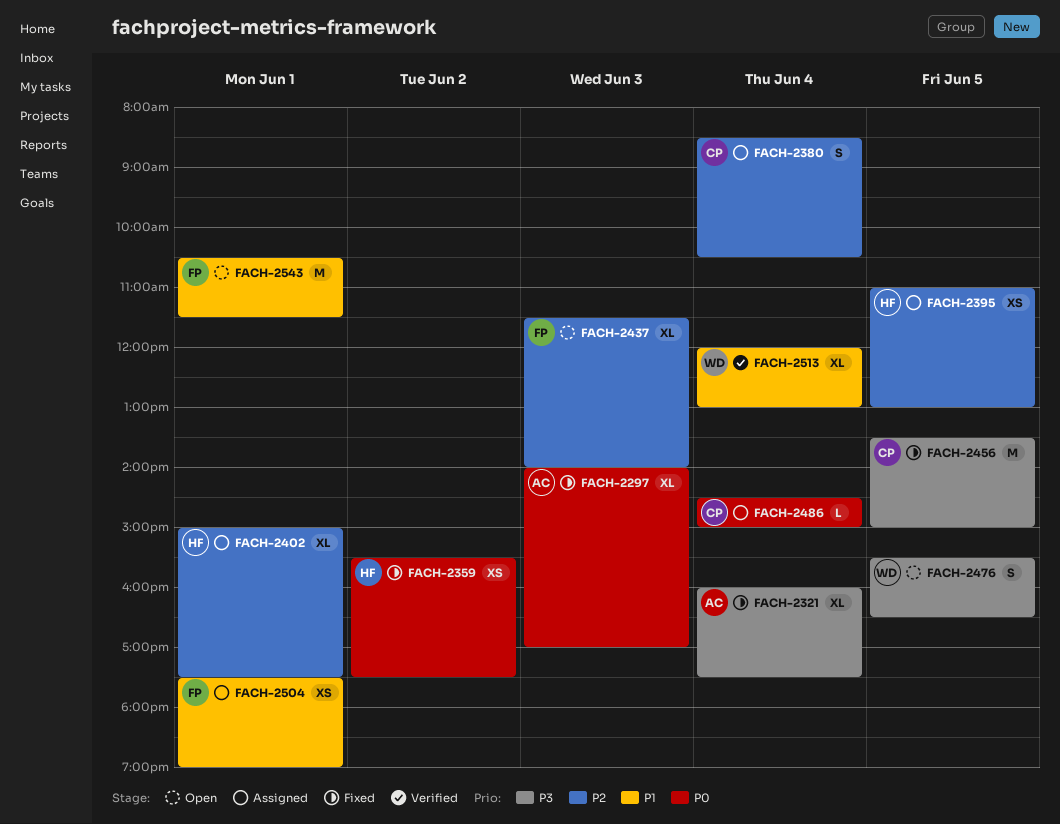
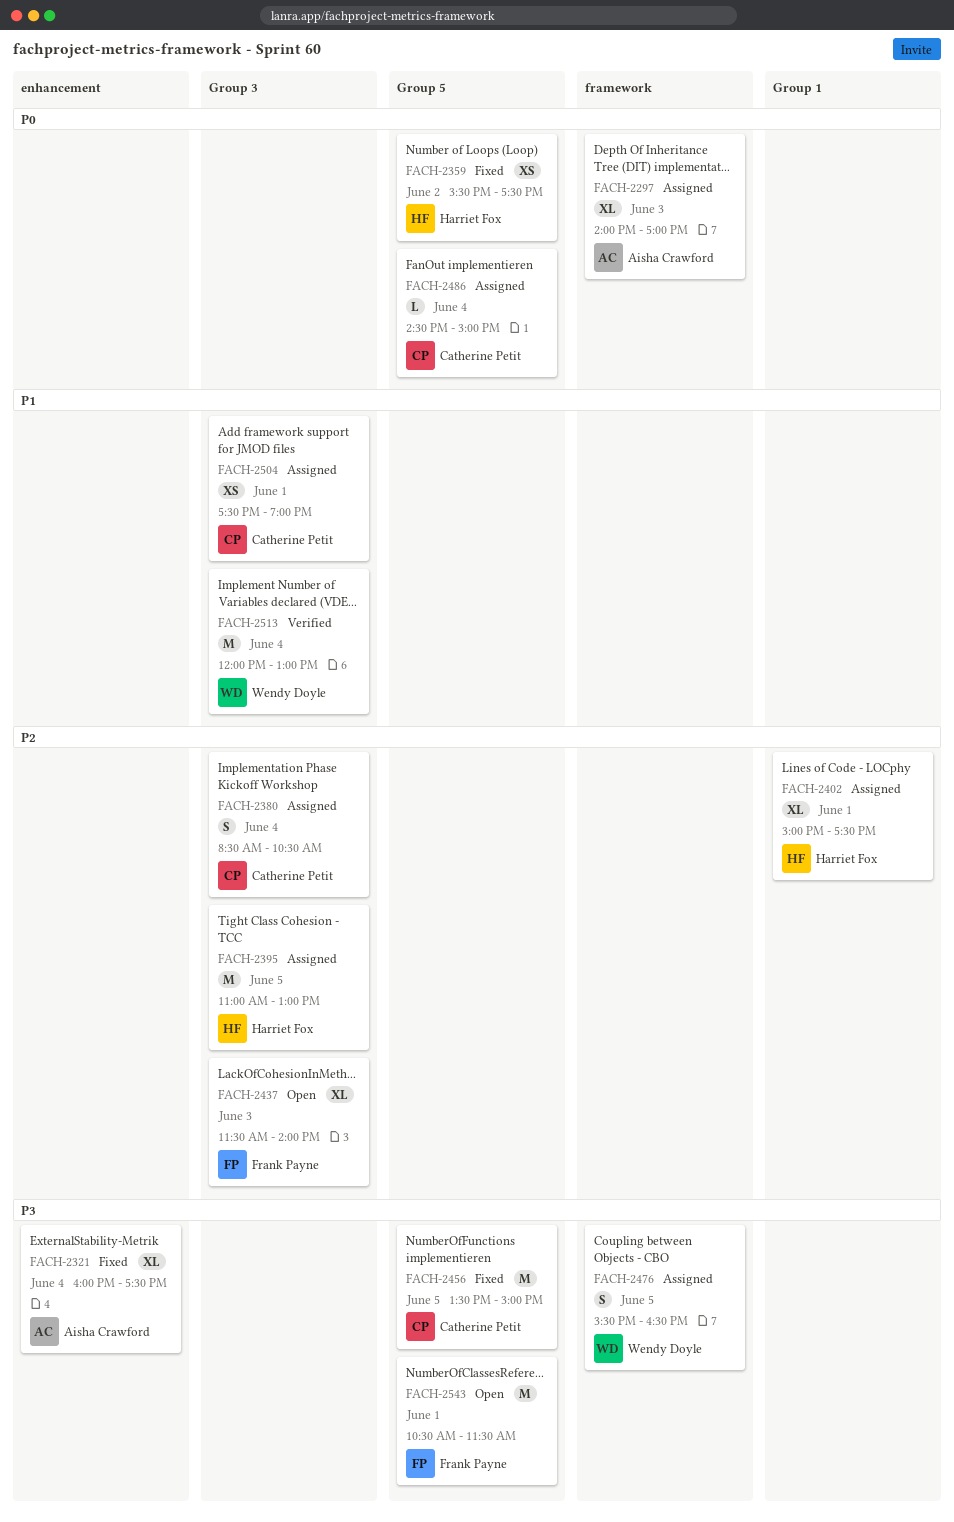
FACH-2297, status: Fixed -> Assigned
FACH-2395, estimate: XS -> M
FACH-2476, status: Open -> Assigned
FACH-2504, owner: Frank Payne -> Catherine Petit
FACH-2513, estimate: XL -> M
FACH-2543, priority: P1 -> P3

